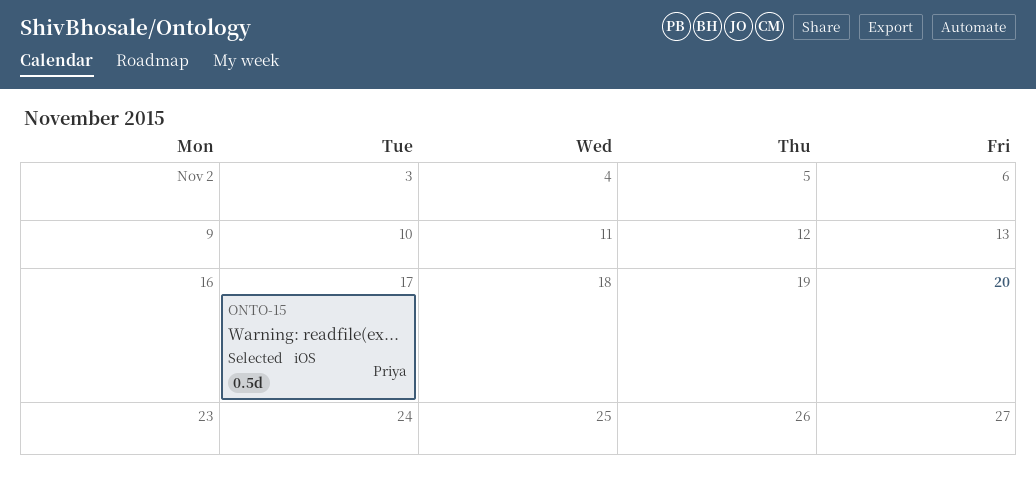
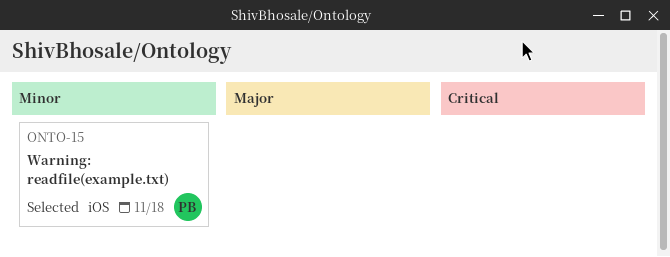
ONTO-15, due: Nov 17 -> Nov 18

